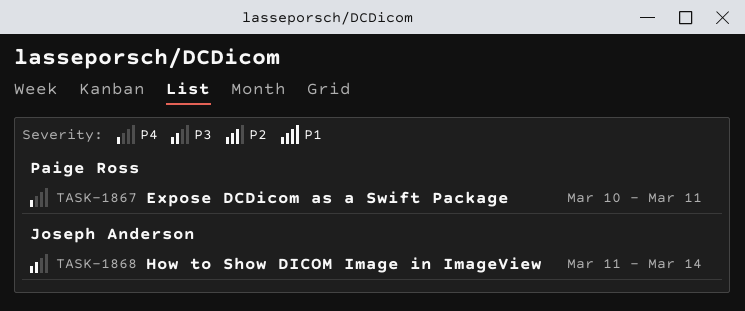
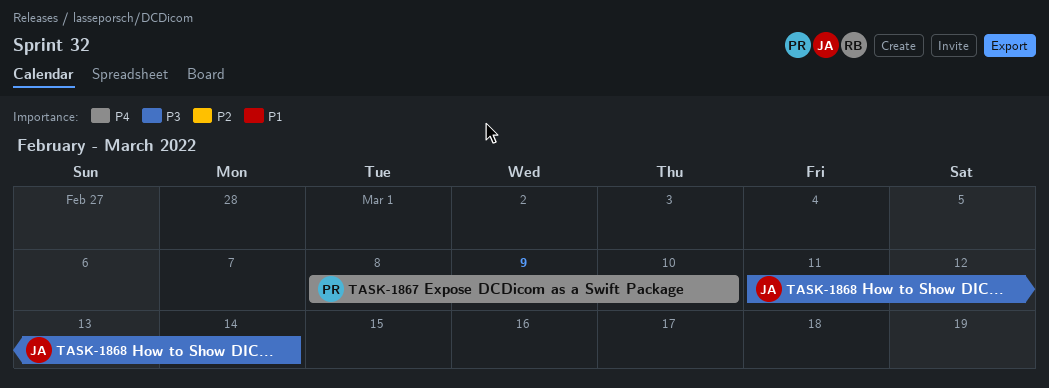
TASK-1867, start: Mar 10 -> Mar 8
TASK-1867, due: Mar 11 -> Mar 10

